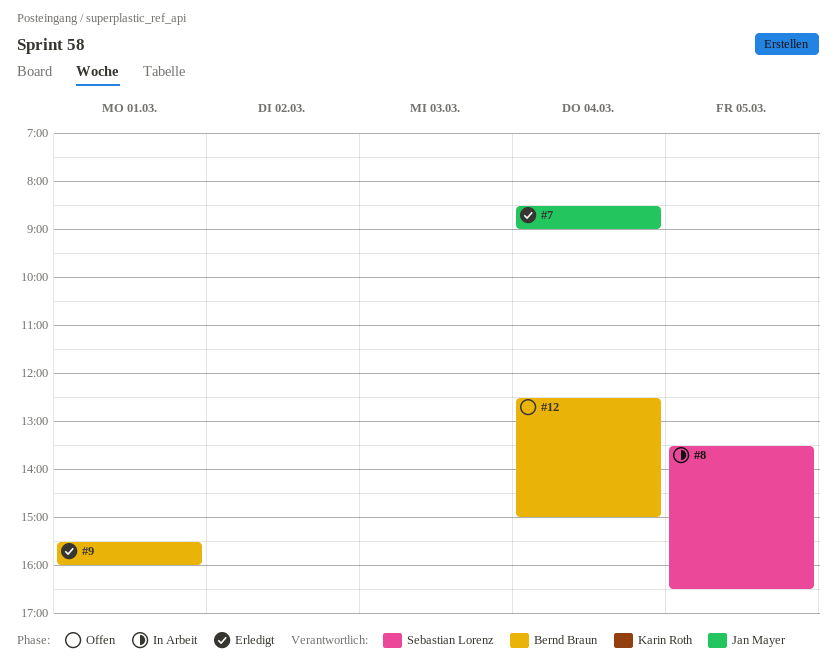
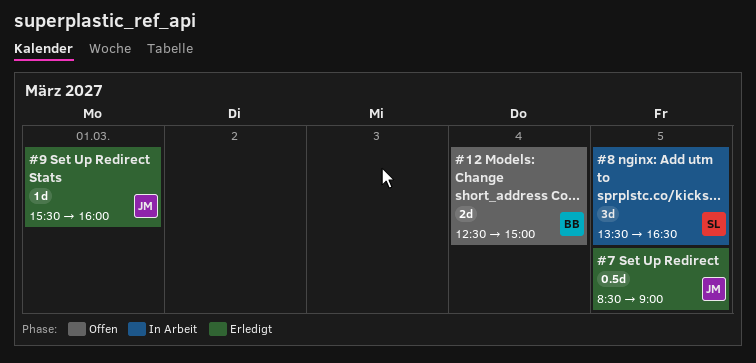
#7, day: Mar 4 -> Mar 5
#9, owner: Bernd Braun -> Jan Mayer

